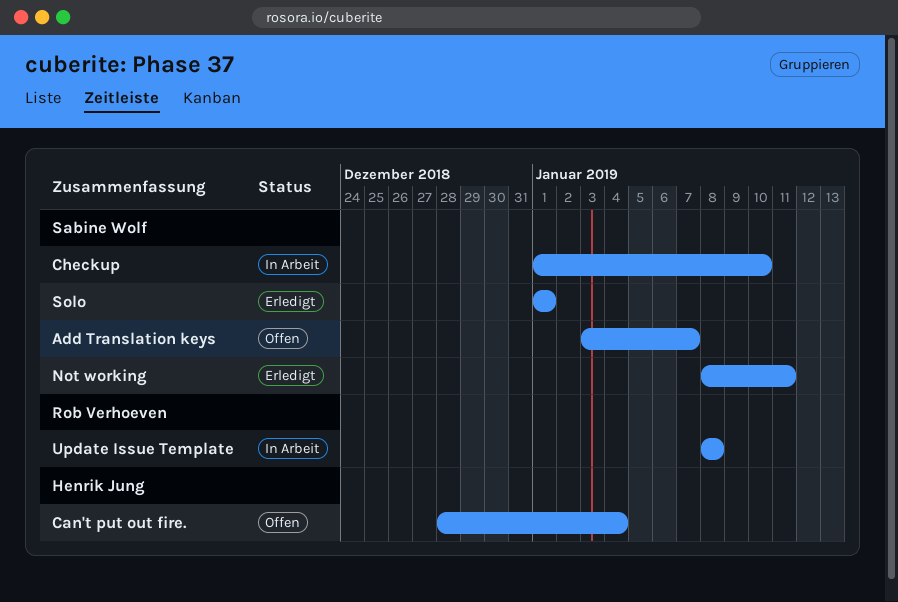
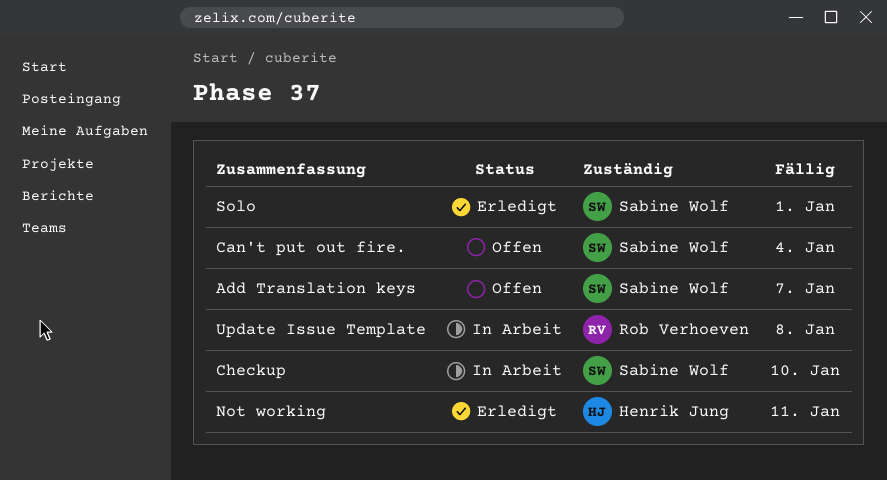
Can't put out fire., owner: Henrik Jung -> Sabine Wolf
Not working, owner: Sabine Wolf -> Henrik Jung

